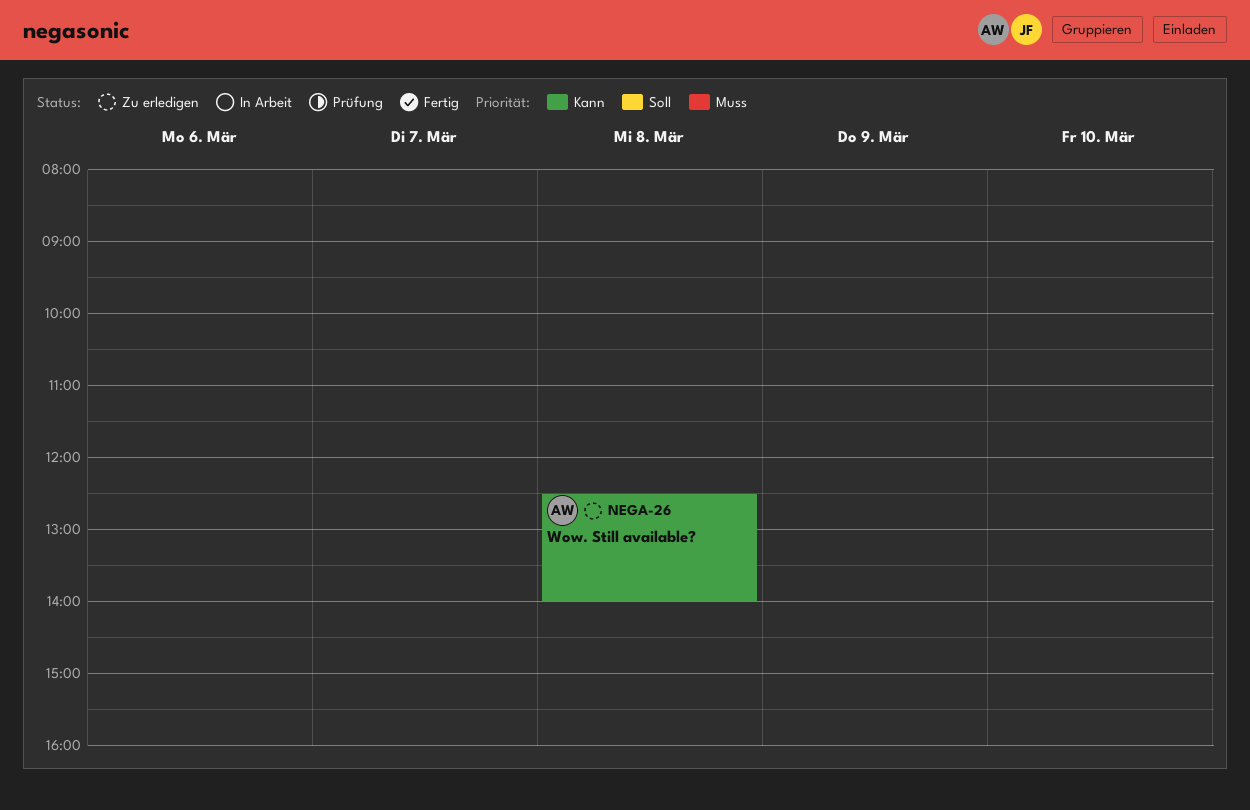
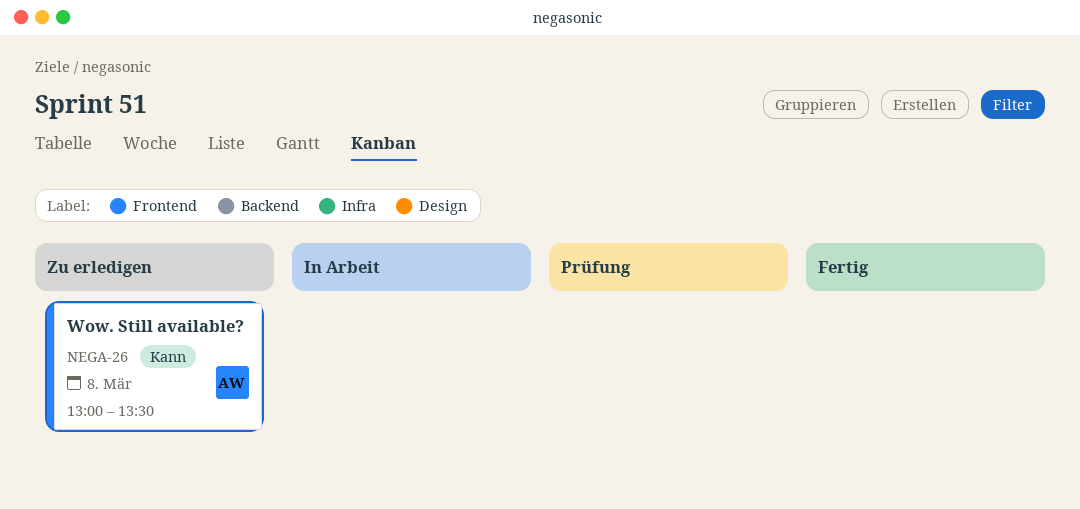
NEGA-26, begins: 12:30 -> 13:00
NEGA-26, ends: 14:00 -> 13:30

